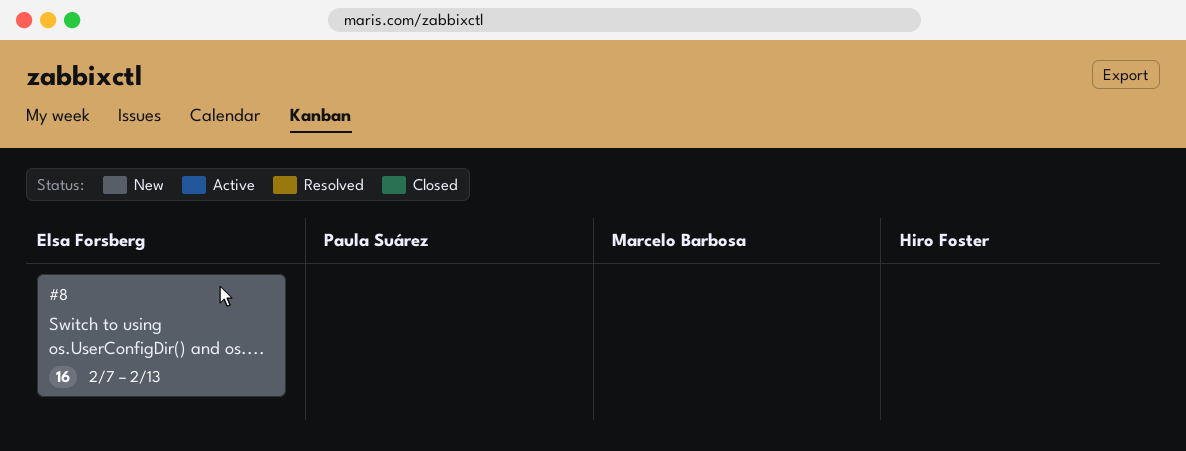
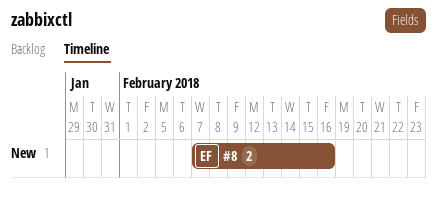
#8, estimate: 16 -> 2
#8, due: Feb 13 -> Feb 16

